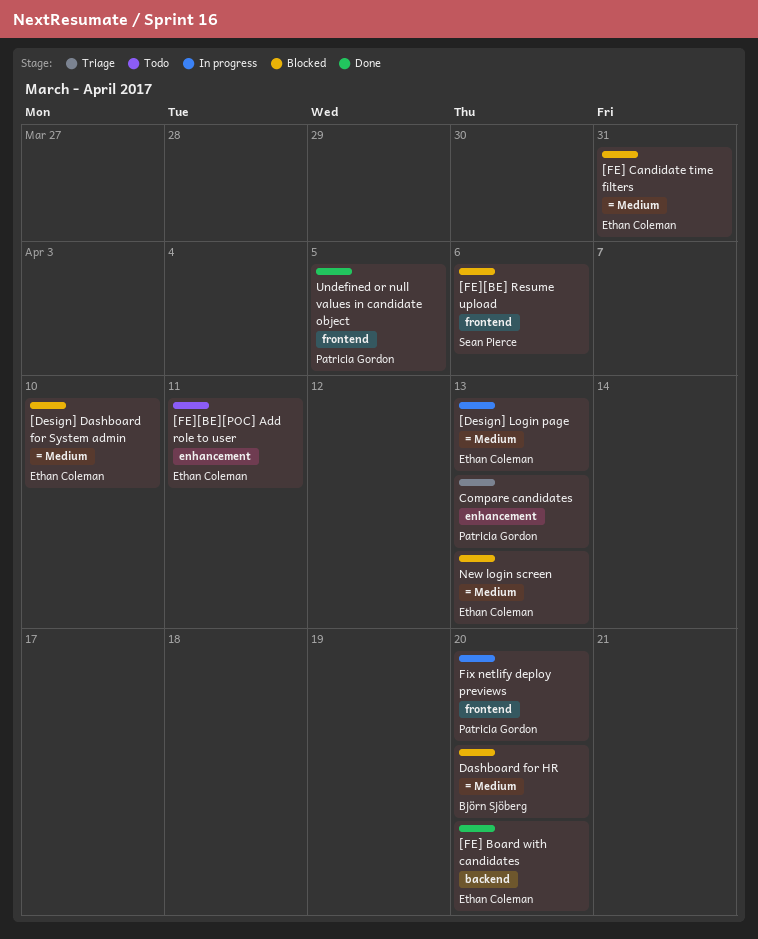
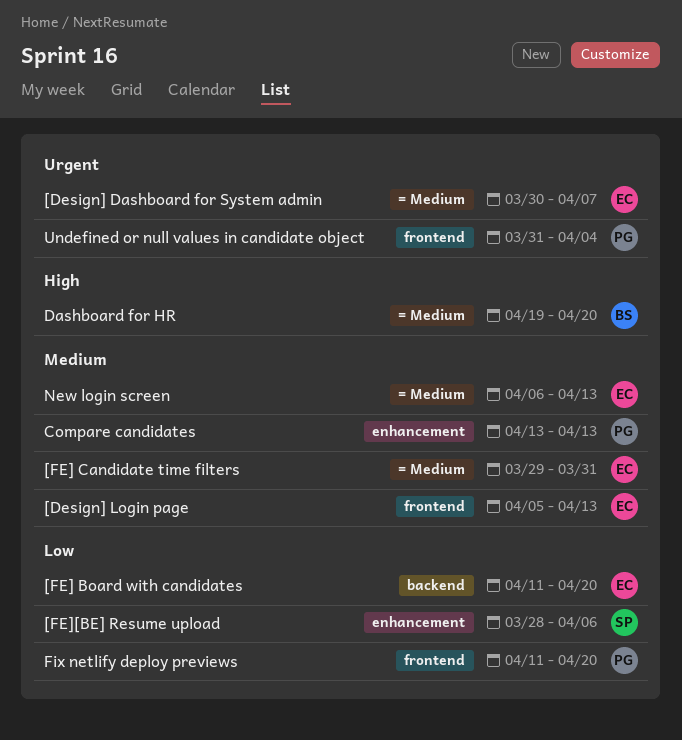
[Design] Dashboard for System admin, due: Apr 10 -> Apr 7
[Design] Login page, label: = Medium -> frontend
[FE][BE] Resume upload, label: frontend -> enhancement
[FE][BE][POC] Add role to user: present -> none
Undefined or null values in candidate object, due: Apr 5 -> Apr 4

